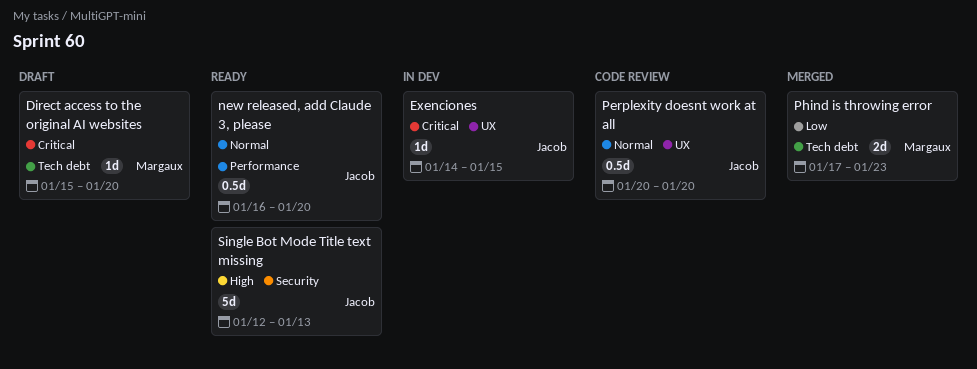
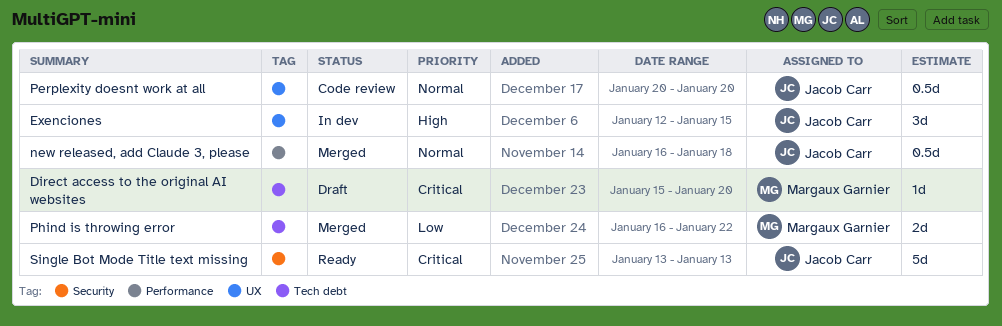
Exenciones, priority: Critical -> High
Exenciones, estimate: 1d -> 3d
Exenciones, start: Jan 14 -> Jan 12
new released, add Claude 3, please, status: Ready -> Merged
new released, add Claude 3, please, due: Jan 20 -> Jan 18
Phind is throwing error, start: Jan 17 -> Jan 16
Phind is throwing error, due: Jan 23 -> Jan 22
Single Bot Mode Title text missing, priority: High -> Critical
Single Bot Mode Title text missing, start: Jan 12 -> Jan 13

